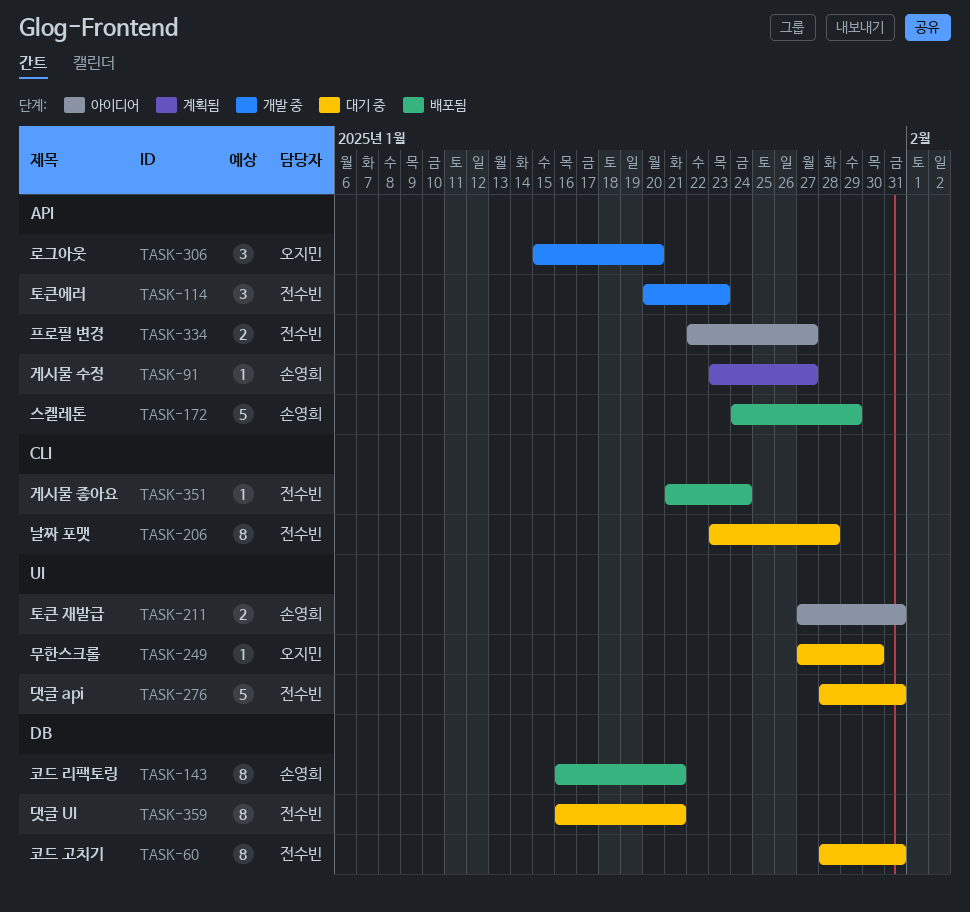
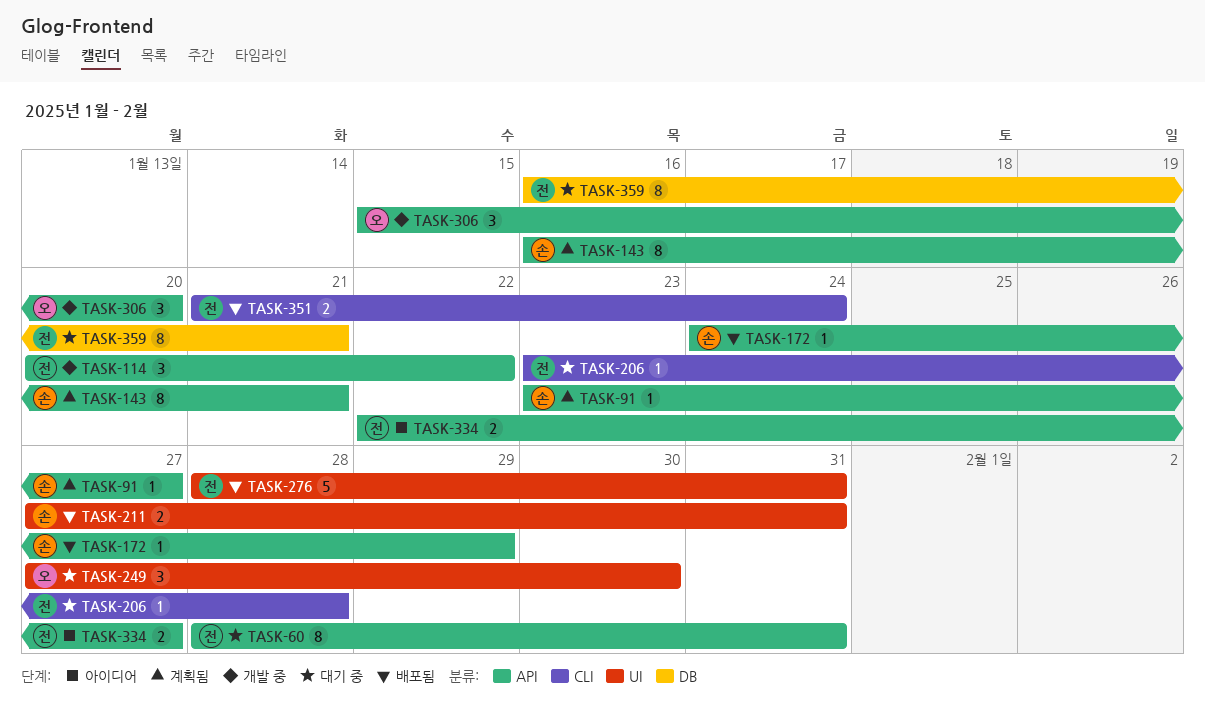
TASK-60, label: DB -> API
TASK-114, due: Jan 23 -> Jan 22
TASK-143, status: 배포됨 -> 계획됨
TASK-143, label: DB -> API
TASK-172, estimate: 5 -> 1
TASK-206, estimate: 8 -> 1
TASK-211, status: 아이디어 -> 배포됨
TASK-249, estimate: 1 -> 3
TASK-276, status: 대기 중 -> 배포됨
TASK-351, estimate: 1 -> 2

